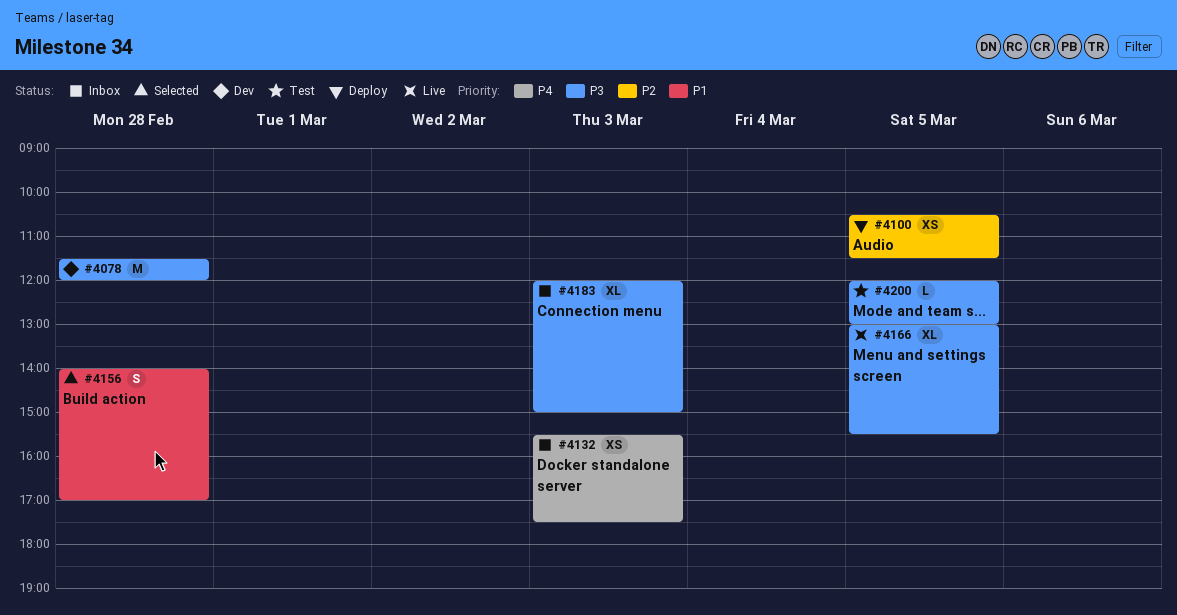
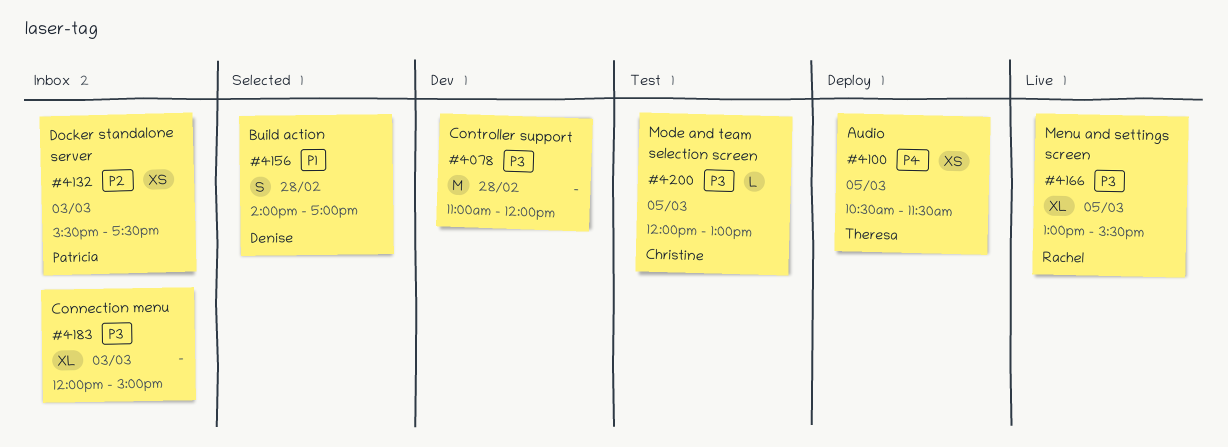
#4078, begins: 11:30 -> 11:00
#4100, priority: P2 -> P4
#4132, priority: P4 -> P2

